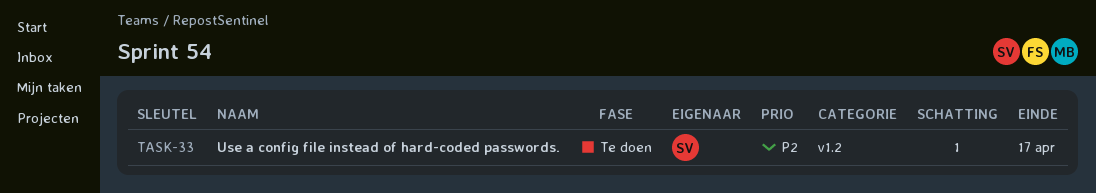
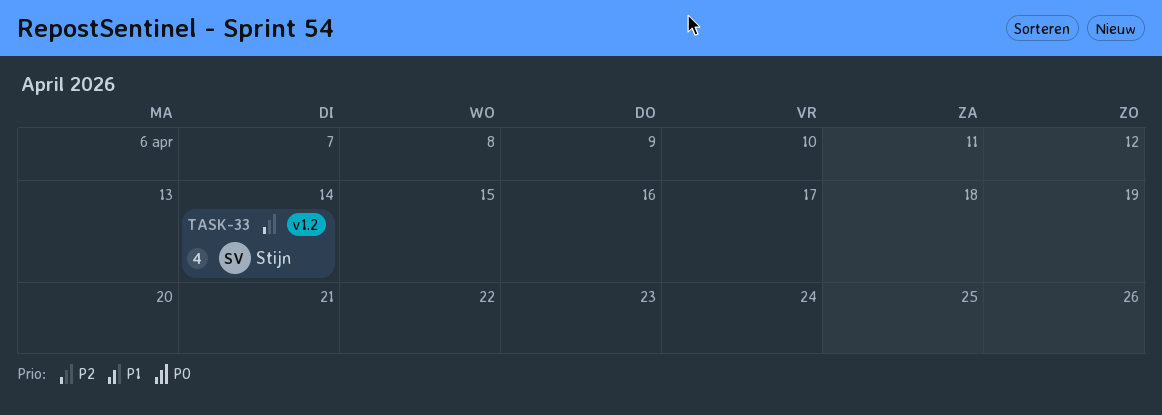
TASK-33, estimate: 1 -> 4
TASK-33, due: Apr 17 -> Apr 14

